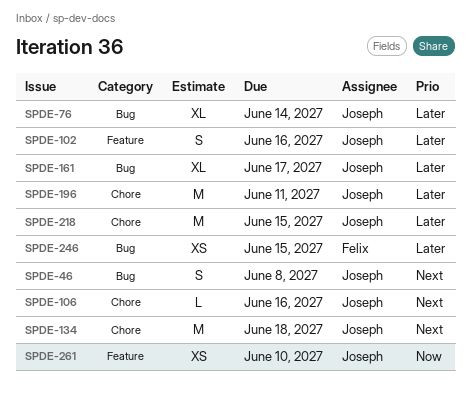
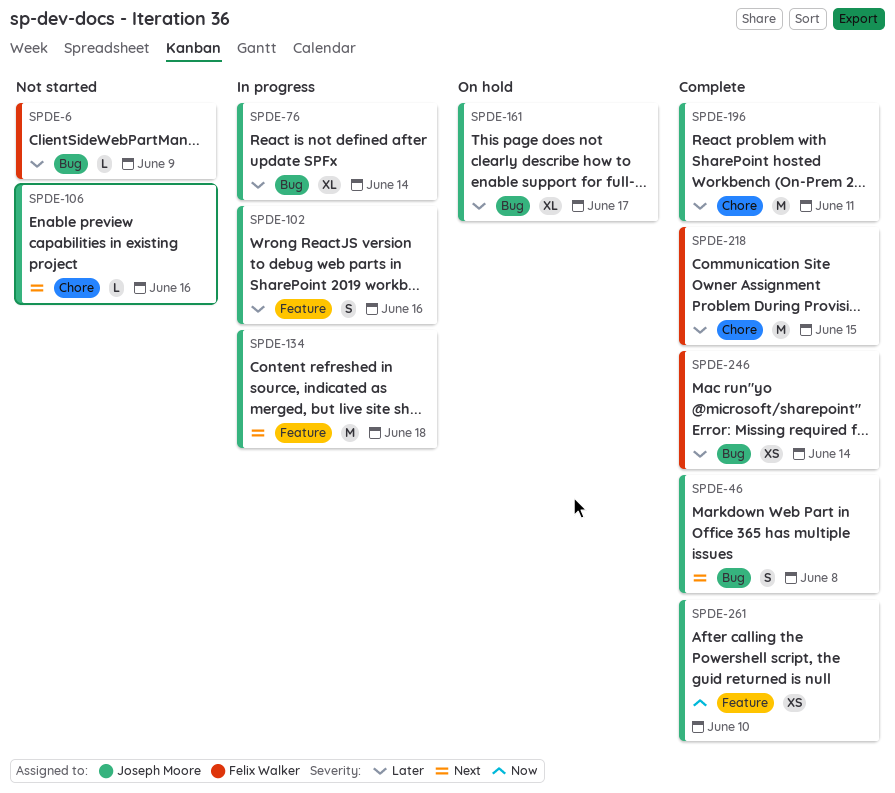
SPDE-6: none -> present
SPDE-134, label: Chore -> Feature
SPDE-218, owner: Joseph Moore -> Felix Walker
SPDE-246, due: Jun 15 -> Jun 14

